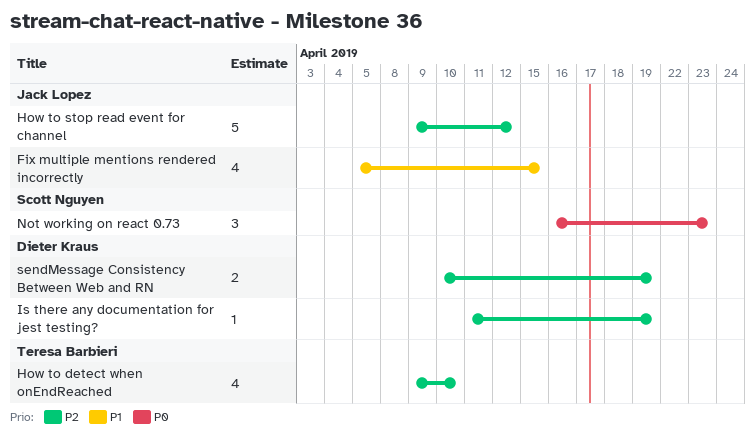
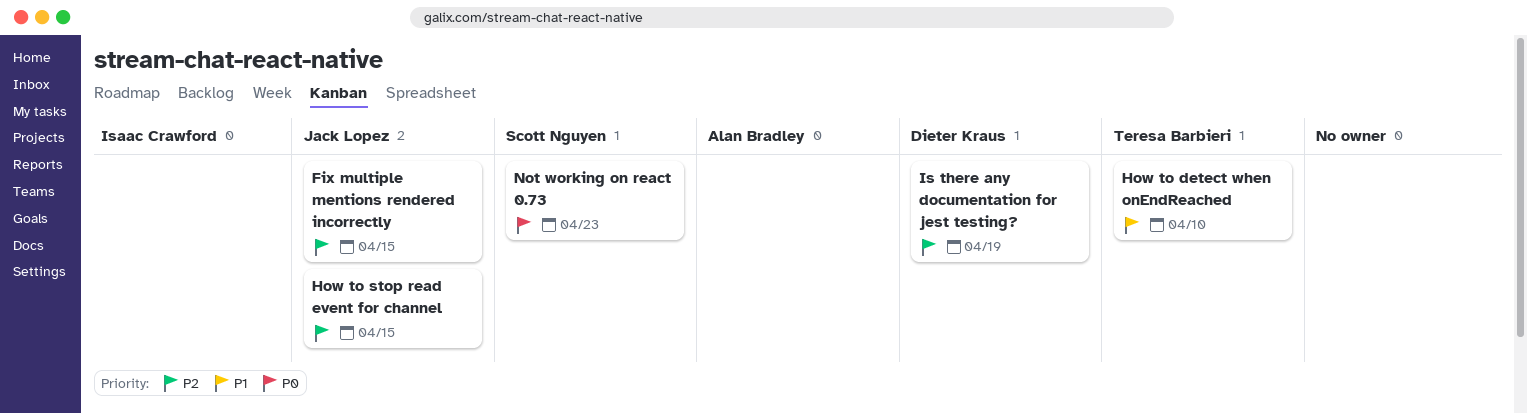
Fix multiple mentions rendered incorrectly, priority: P1 -> P2
How to detect when onEndReached, priority: P2 -> P1
How to stop read event for channel, due: Apr 12 -> Apr 15
sendMessage Consistency Between Web and RN: present -> none

